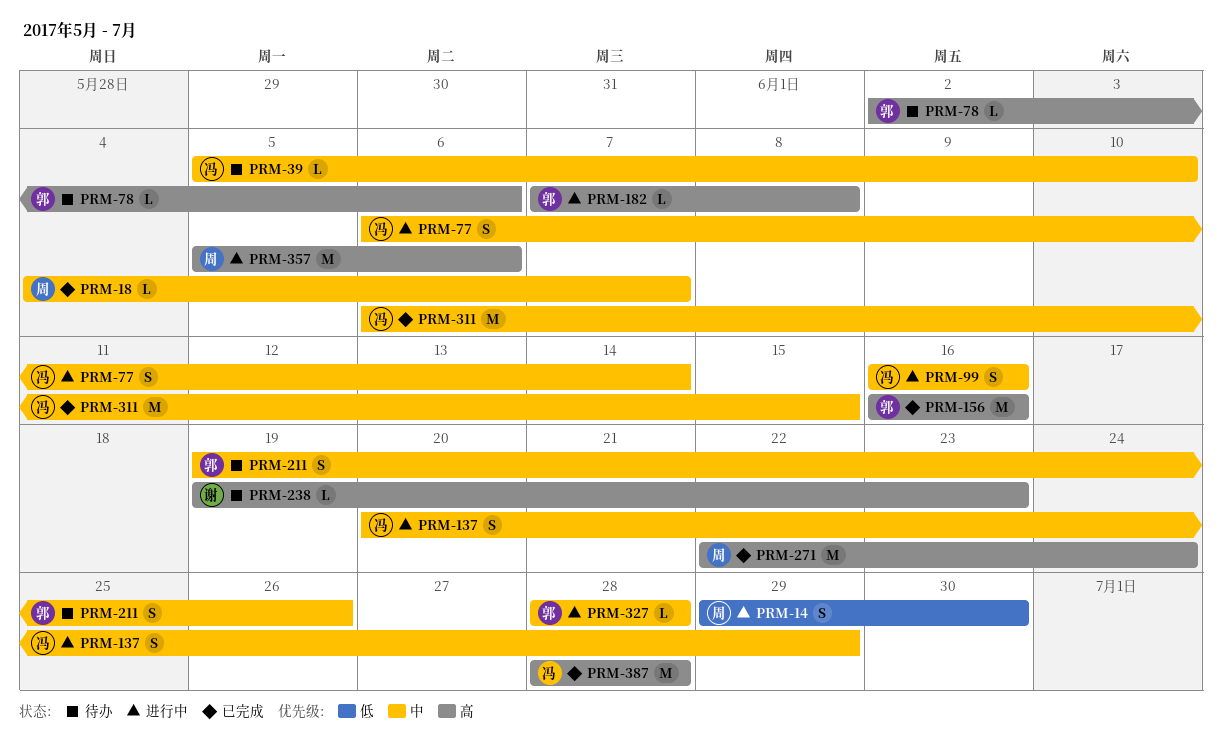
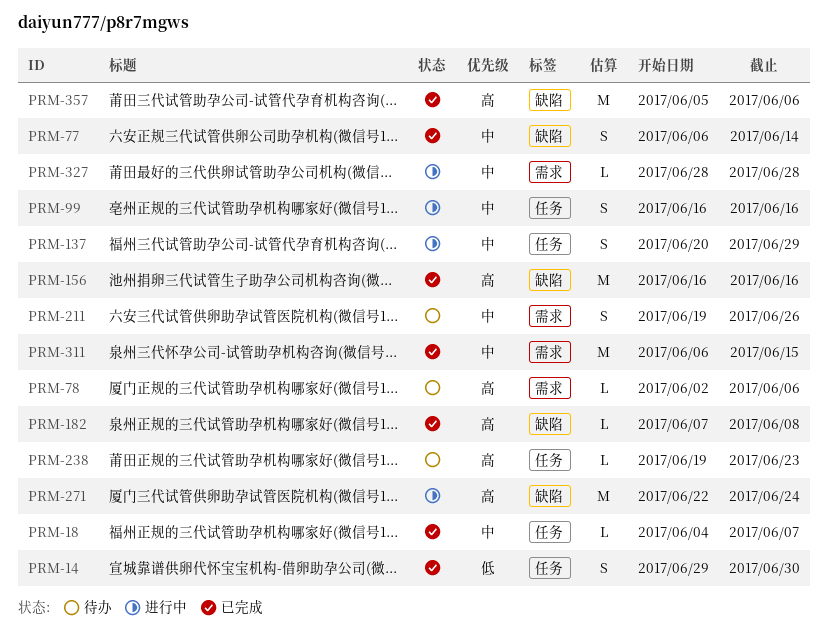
PRM-14, status: 进行中 -> 已完成
PRM-39: present -> none
PRM-77, status: 进行中 -> 已完成
PRM-182, status: 进行中 -> 已完成
PRM-271, status: 已完成 -> 进行中
PRM-357, status: 进行中 -> 已完成
PRM-387: present -> none

